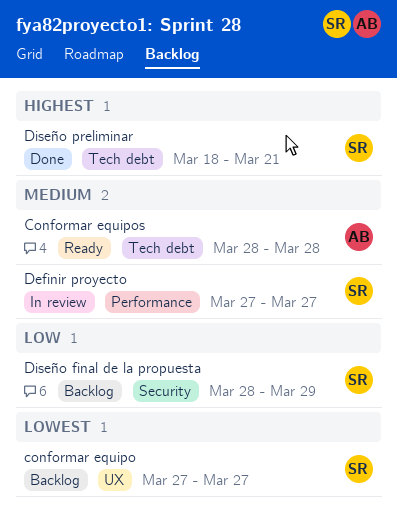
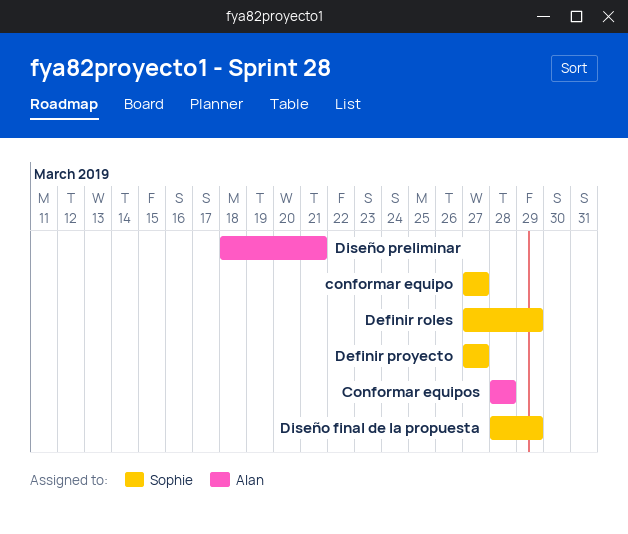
Definir roles: none -> present
Diseño preliminar, owner: Sophie -> Alan

